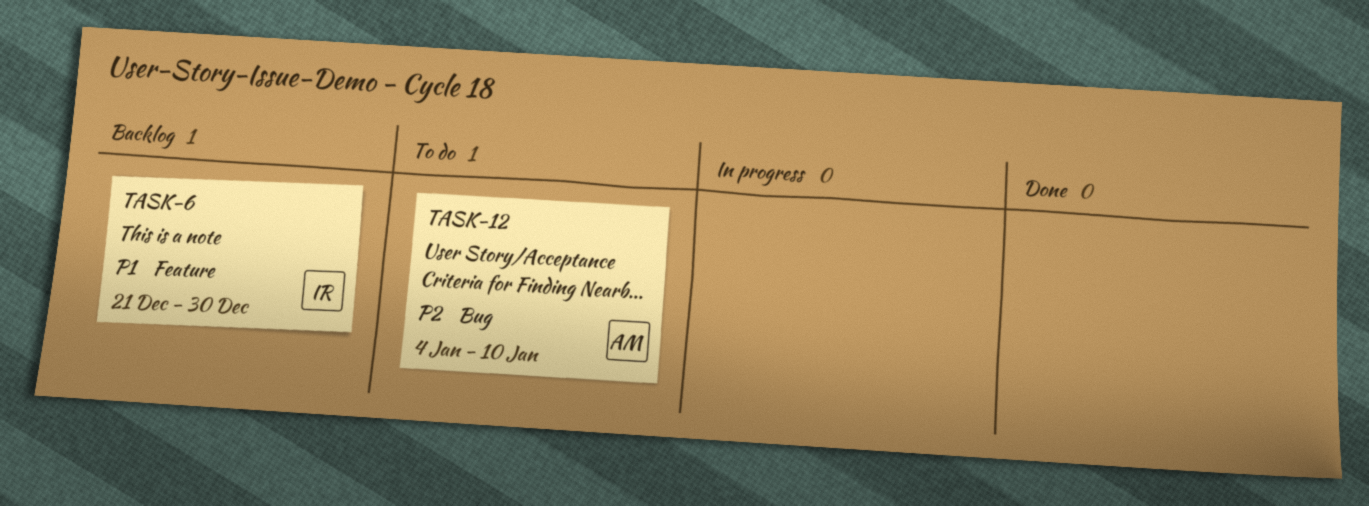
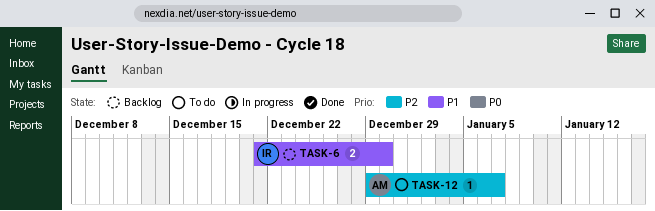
TASK-12, start: Jan 4 -> Dec 29
TASK-12, due: Jan 10 -> Jan 7

